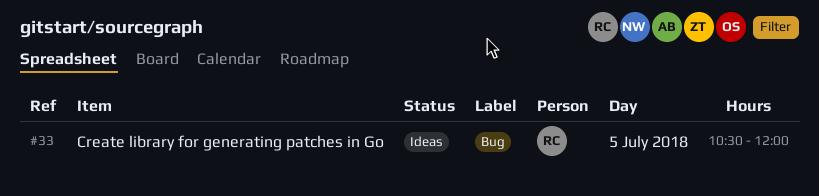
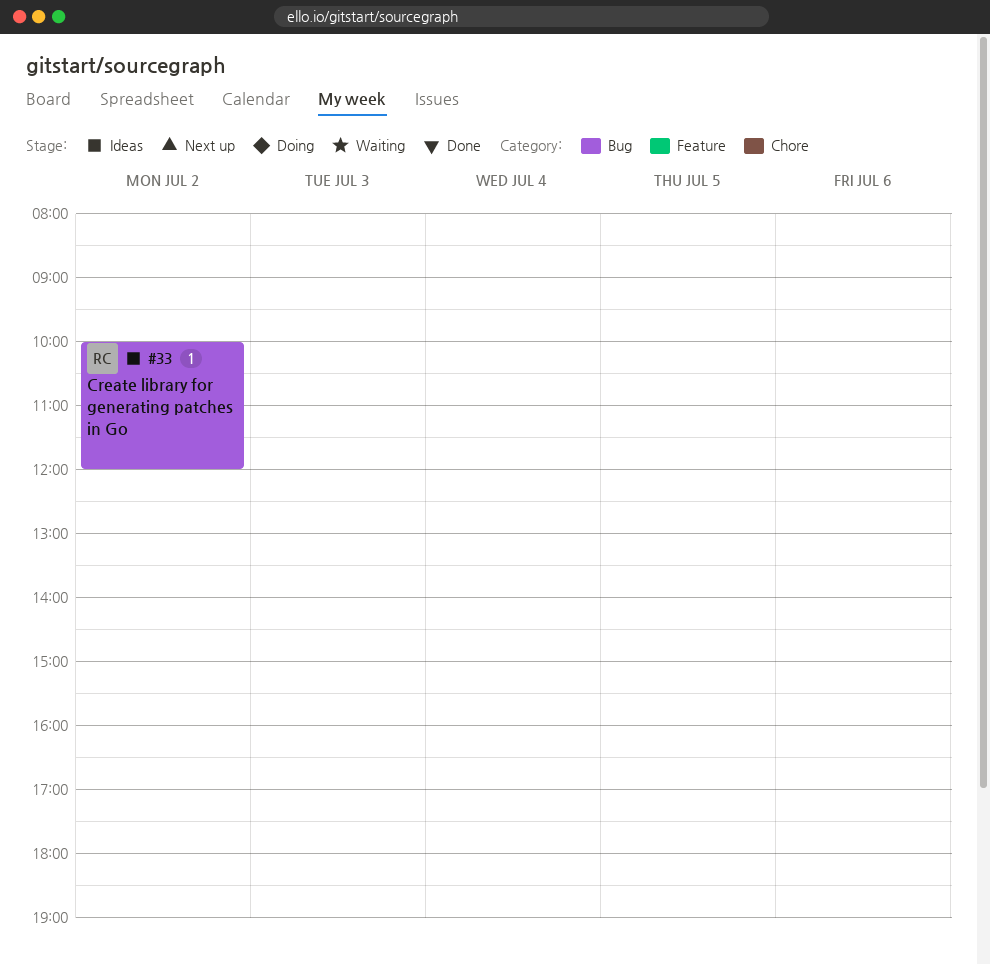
#33, day: Jul 5 -> Jul 2
#33, begins: 10:30 -> 10:00

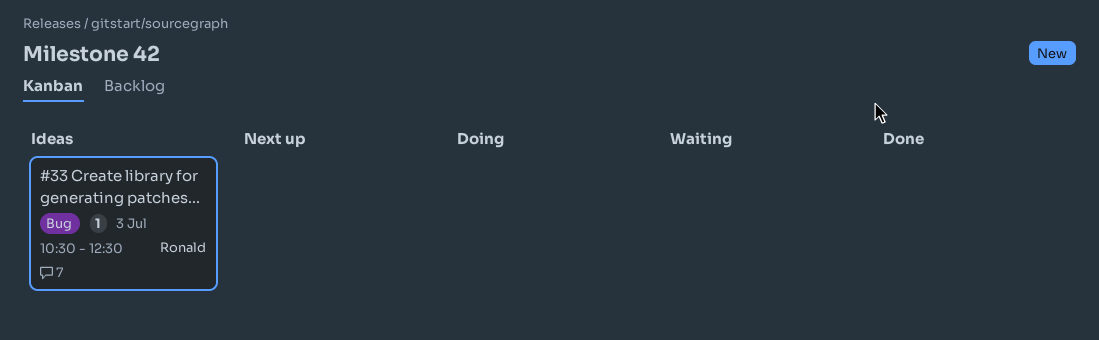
#33, day: Jul 2 -> Jul 3
#33, begins: 10:00 -> 10:30
#33, ends: 12:00 -> 12:30

